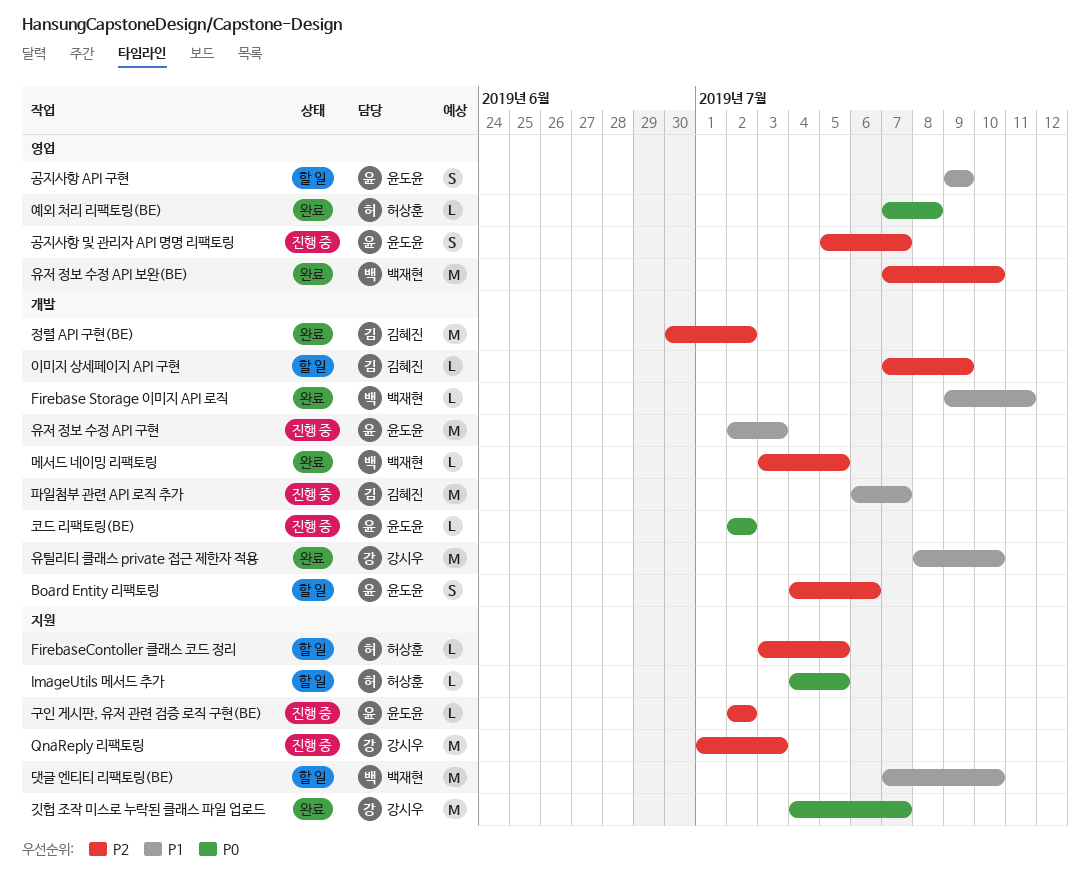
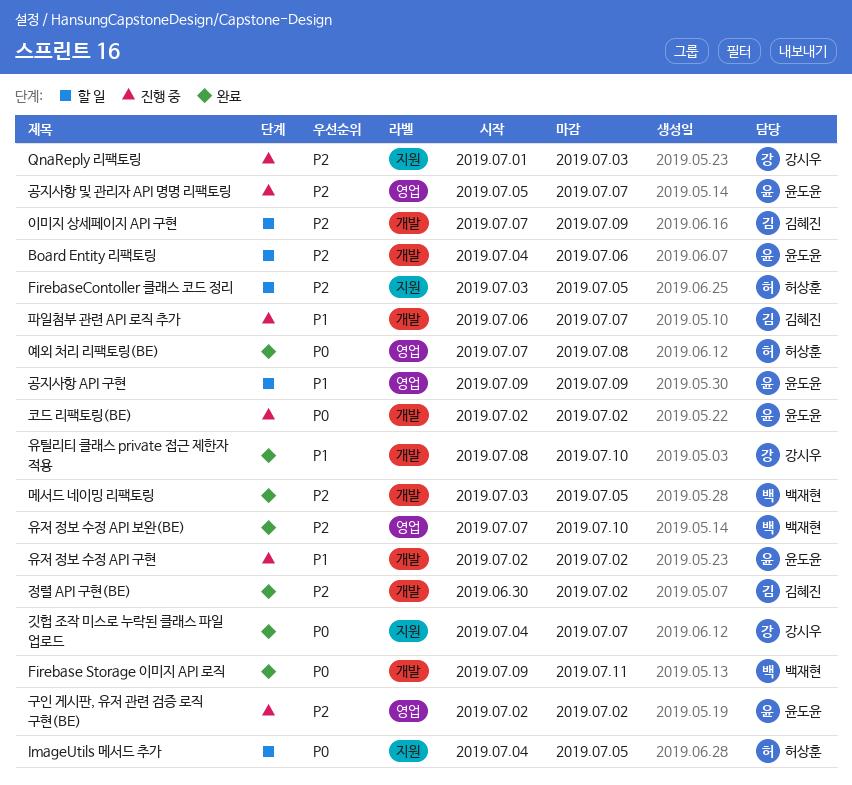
Firebase Storage 이미지 API 로직, priority: P1 -> P0
구인 게시판, 유저 관련 검증 로직 구현(BE), label: 지원 -> 영업
댓글 엔티티 리팩토링(BE): present -> none
유저 정보 수정 API 구현, due: Jul 3 -> Jul 2

